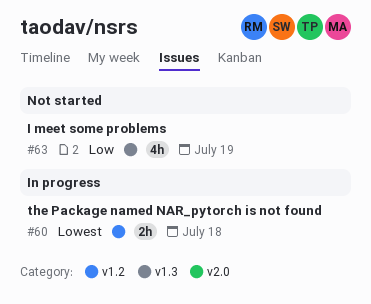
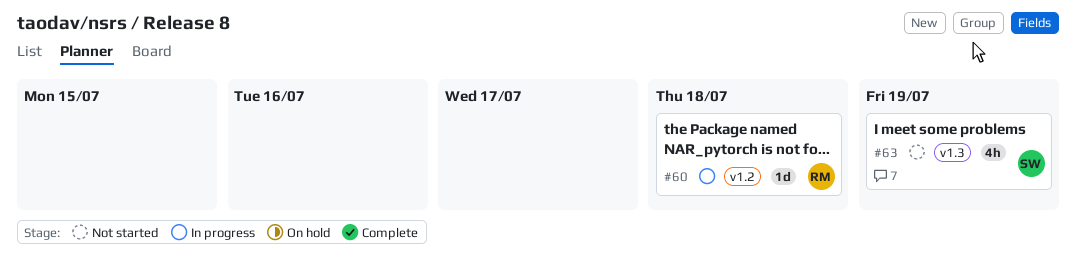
#60, estimate: 2h -> 1d

